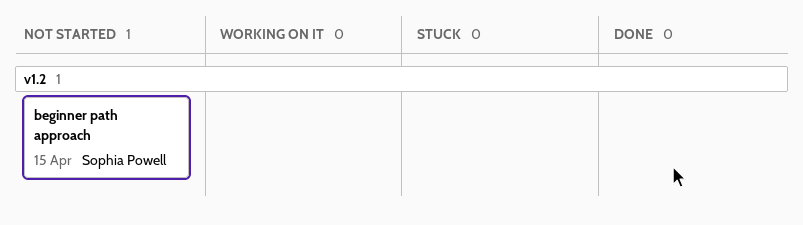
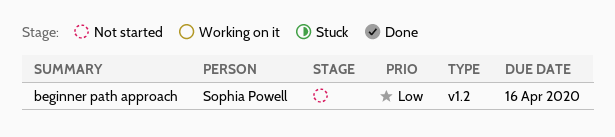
beginner path approach, due: Apr 15 -> Apr 16

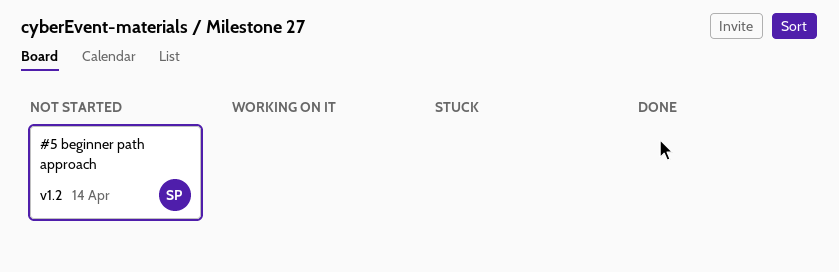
beginner path approach, due: Apr 16 -> Apr 14

